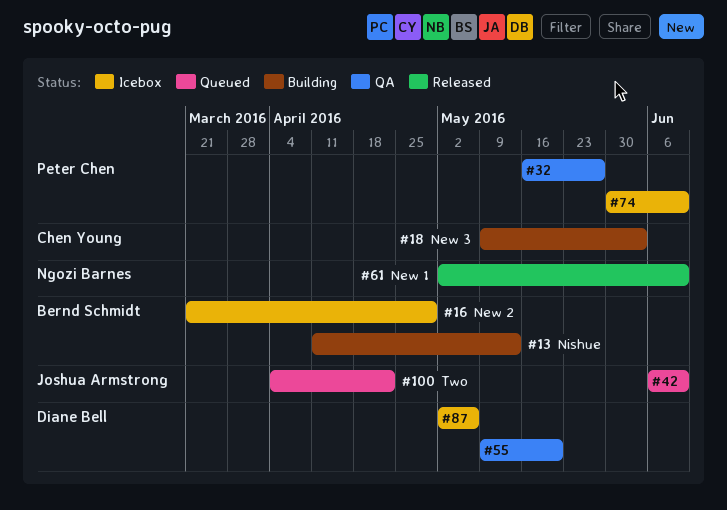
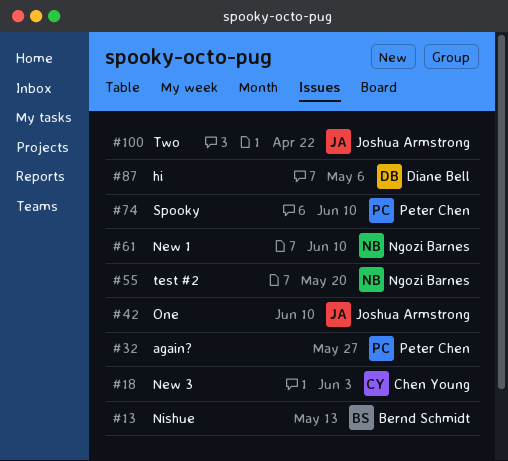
#16: present -> none
#55, owner: Diane Bell -> Ngozi Barnes

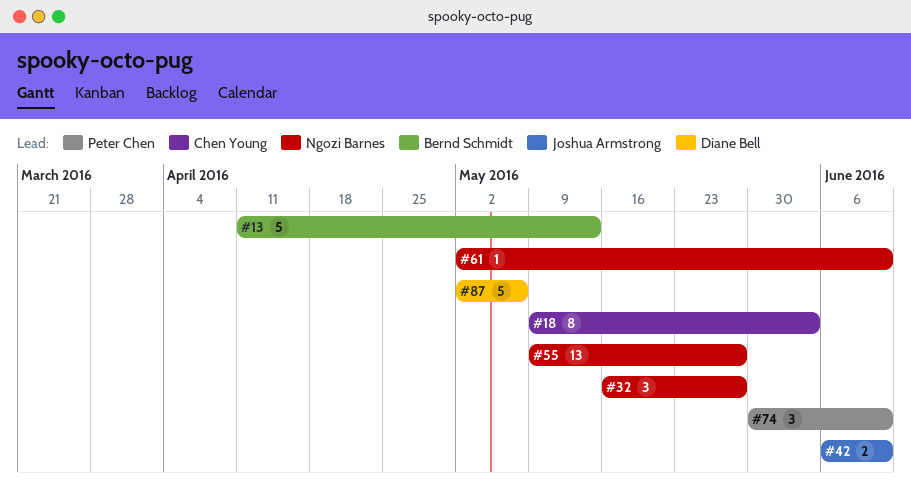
#32, owner: Peter Chen -> Ngozi Barnes
#55, due: May 20 -> May 27
#100: present -> none

